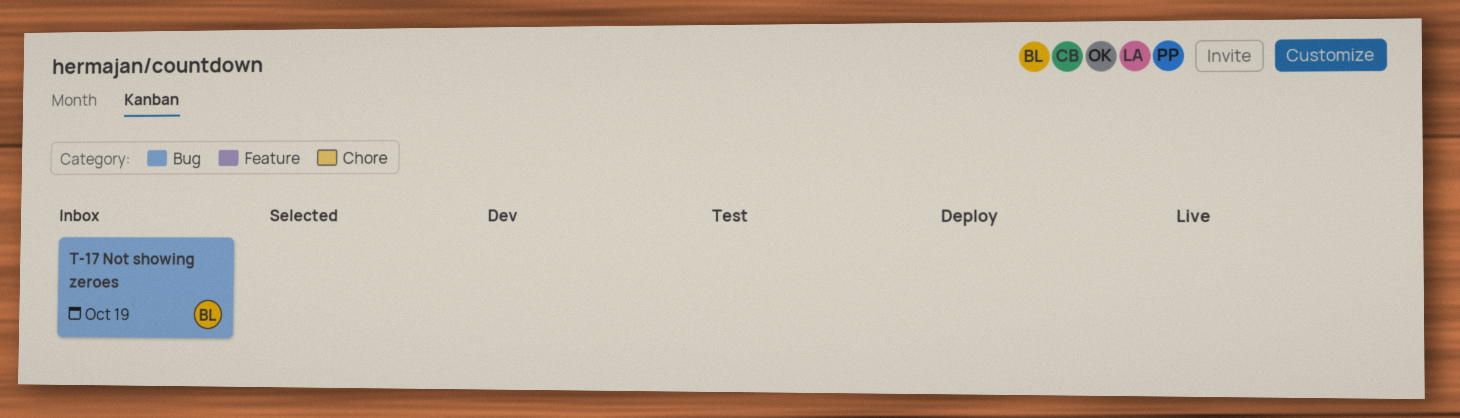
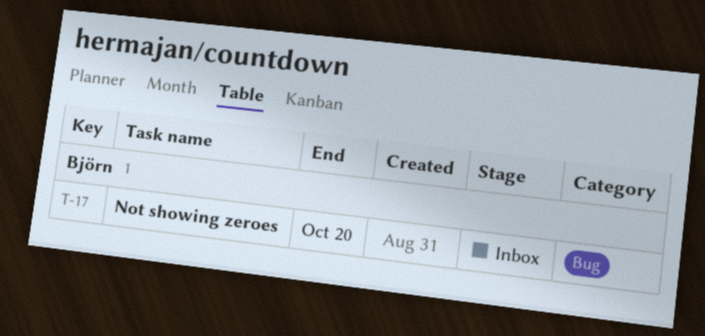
T-17, due: Oct 19 -> Oct 20

